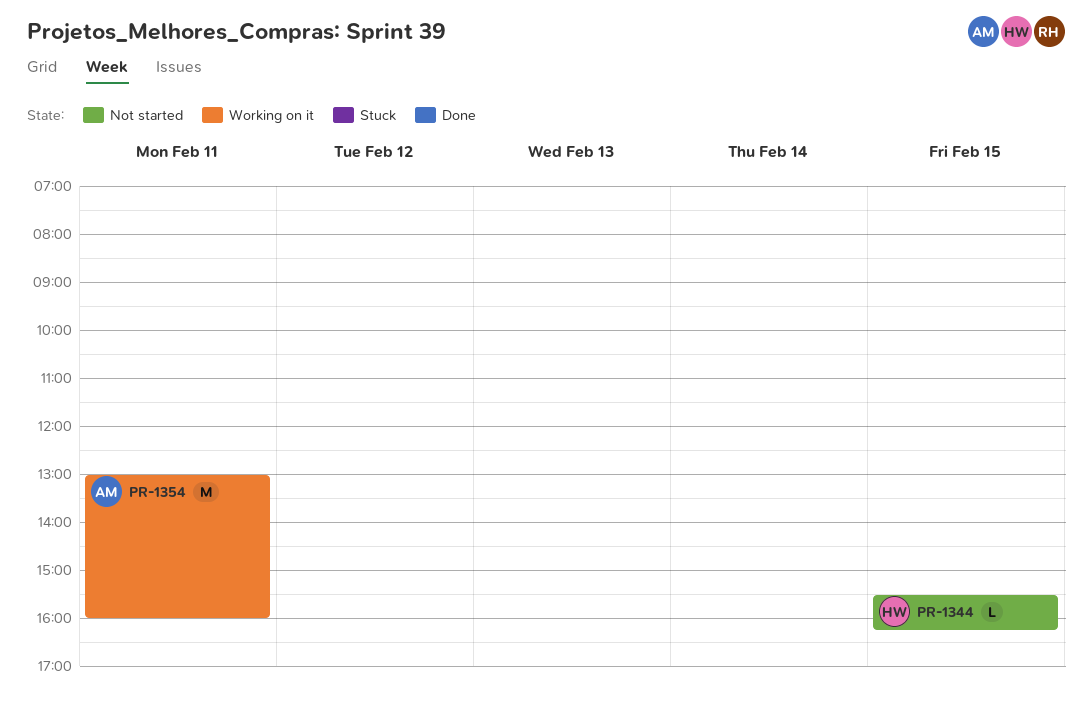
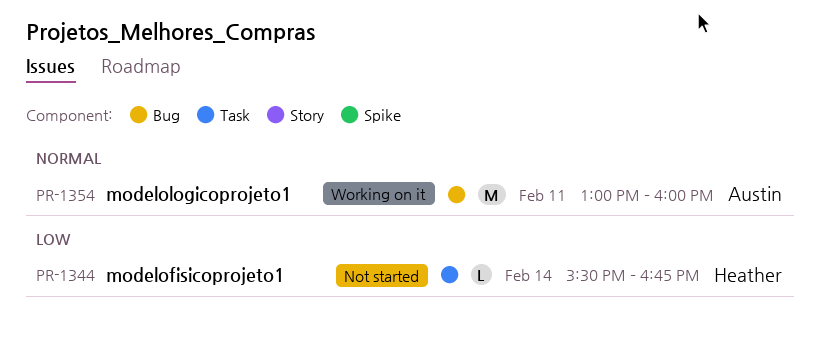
PR-1344, day: Feb 15 -> Feb 14
PR-1344, ends: 16:15 -> 16:45

